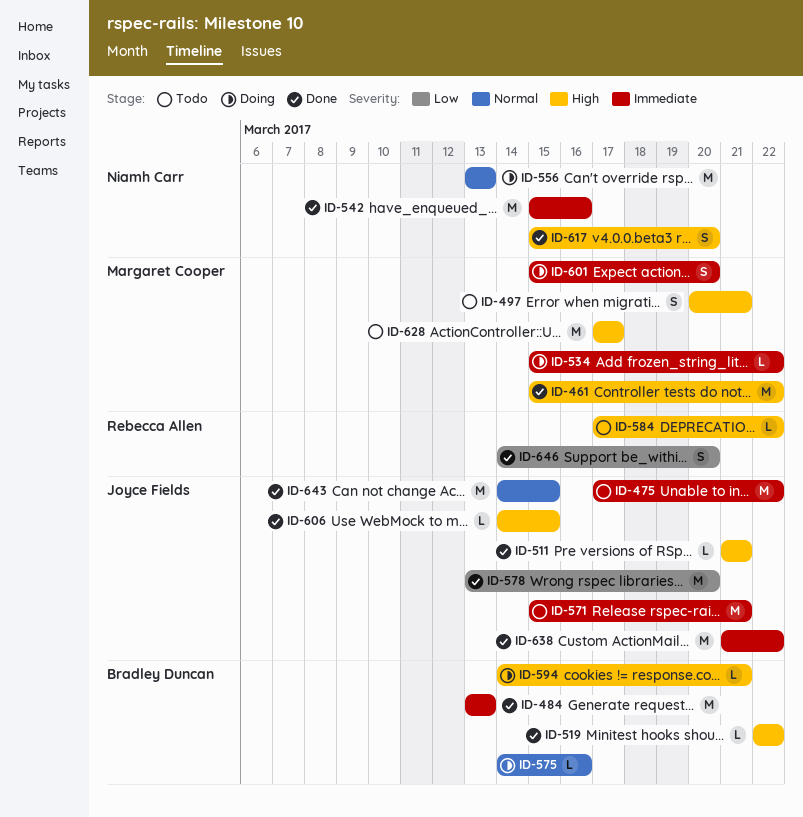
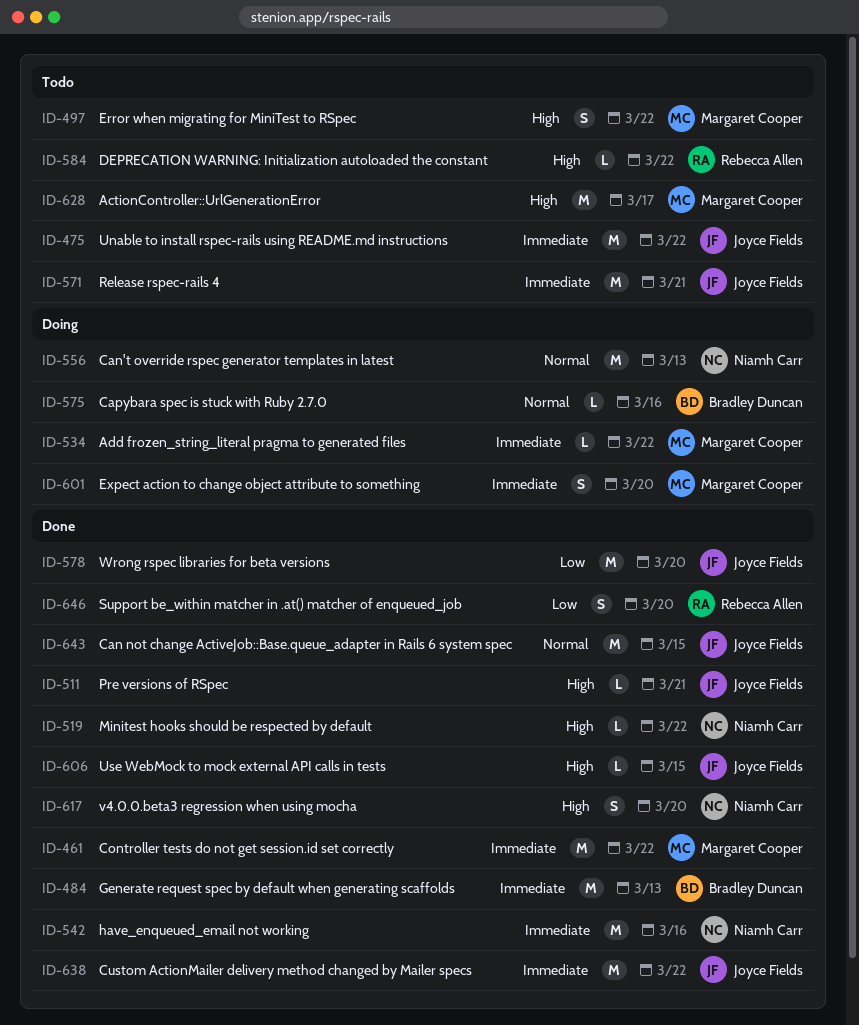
ID-461, priority: High -> Immediate
ID-497, due: Mar 21 -> Mar 22
ID-519, owner: Bradley Duncan -> Niamh Carr
ID-594: present -> none

